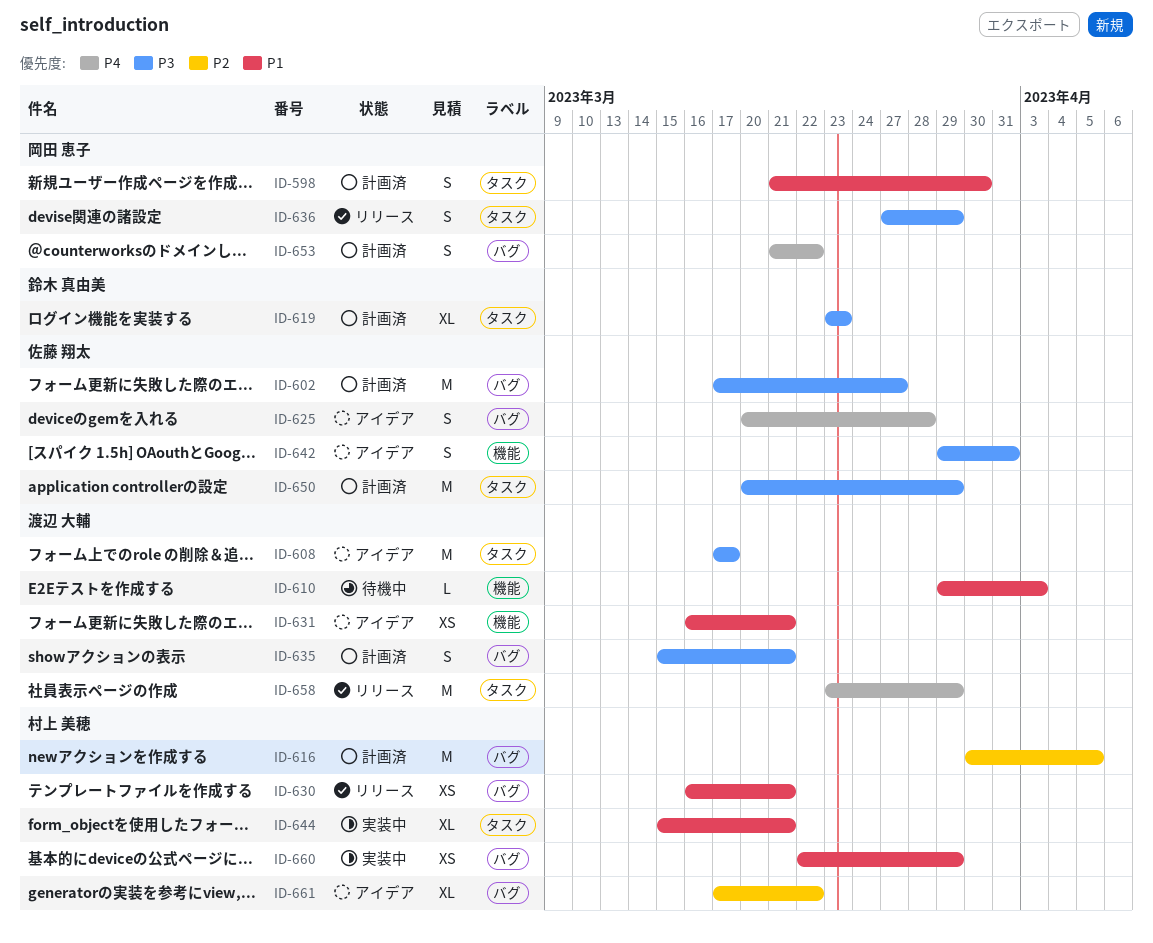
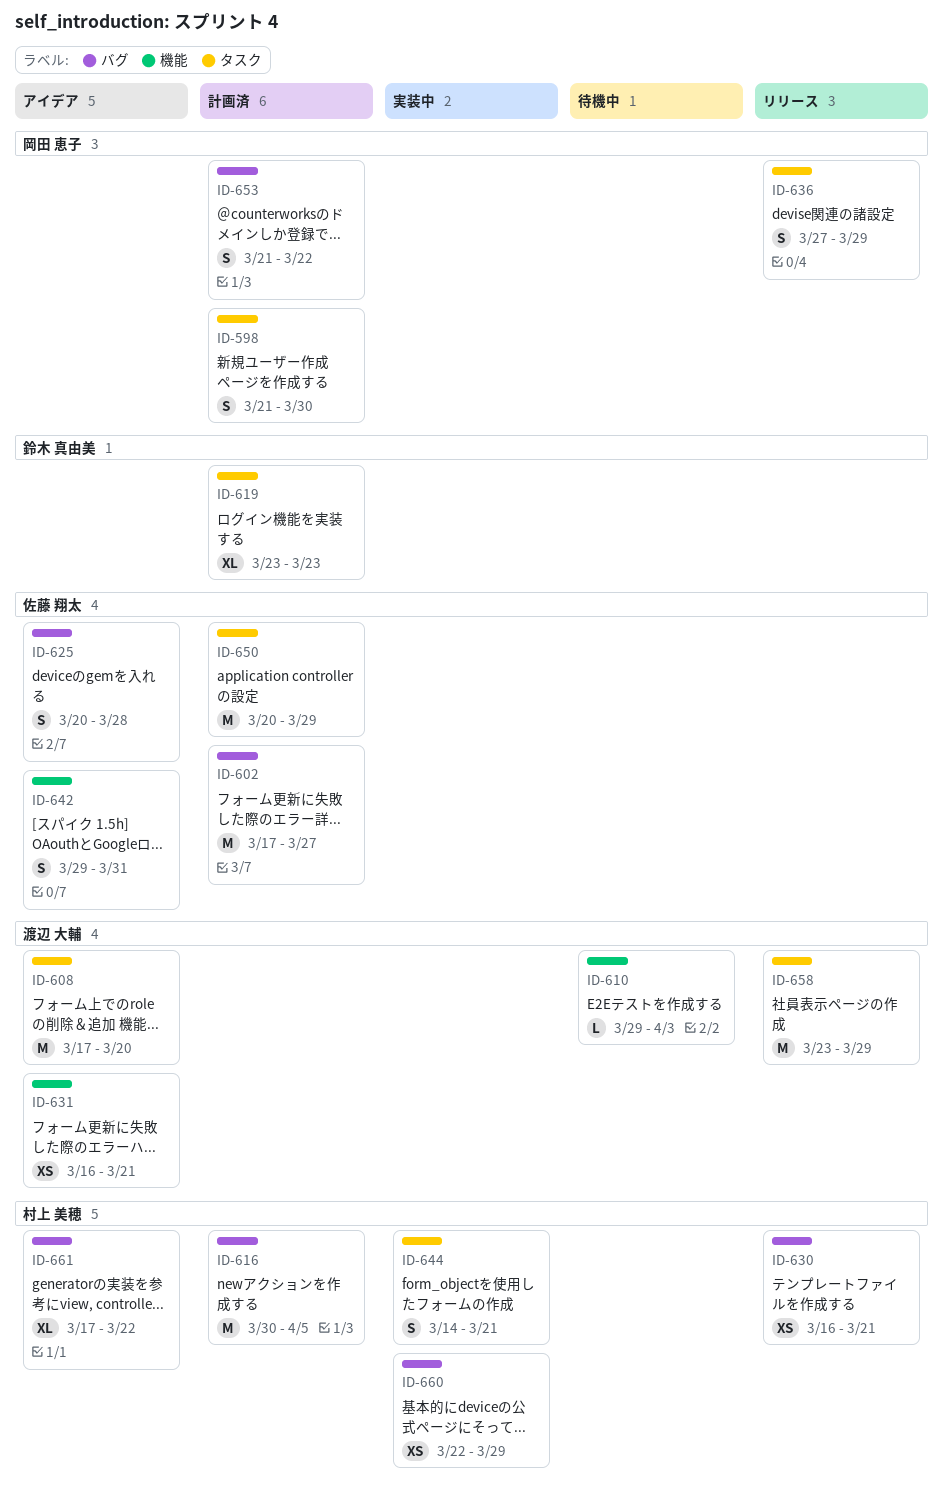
ID-608, due: Mar 17 -> Mar 20
ID-635: present -> none
ID-644, estimate: XL -> S
ID-644, start: Mar 15 -> Mar 14

